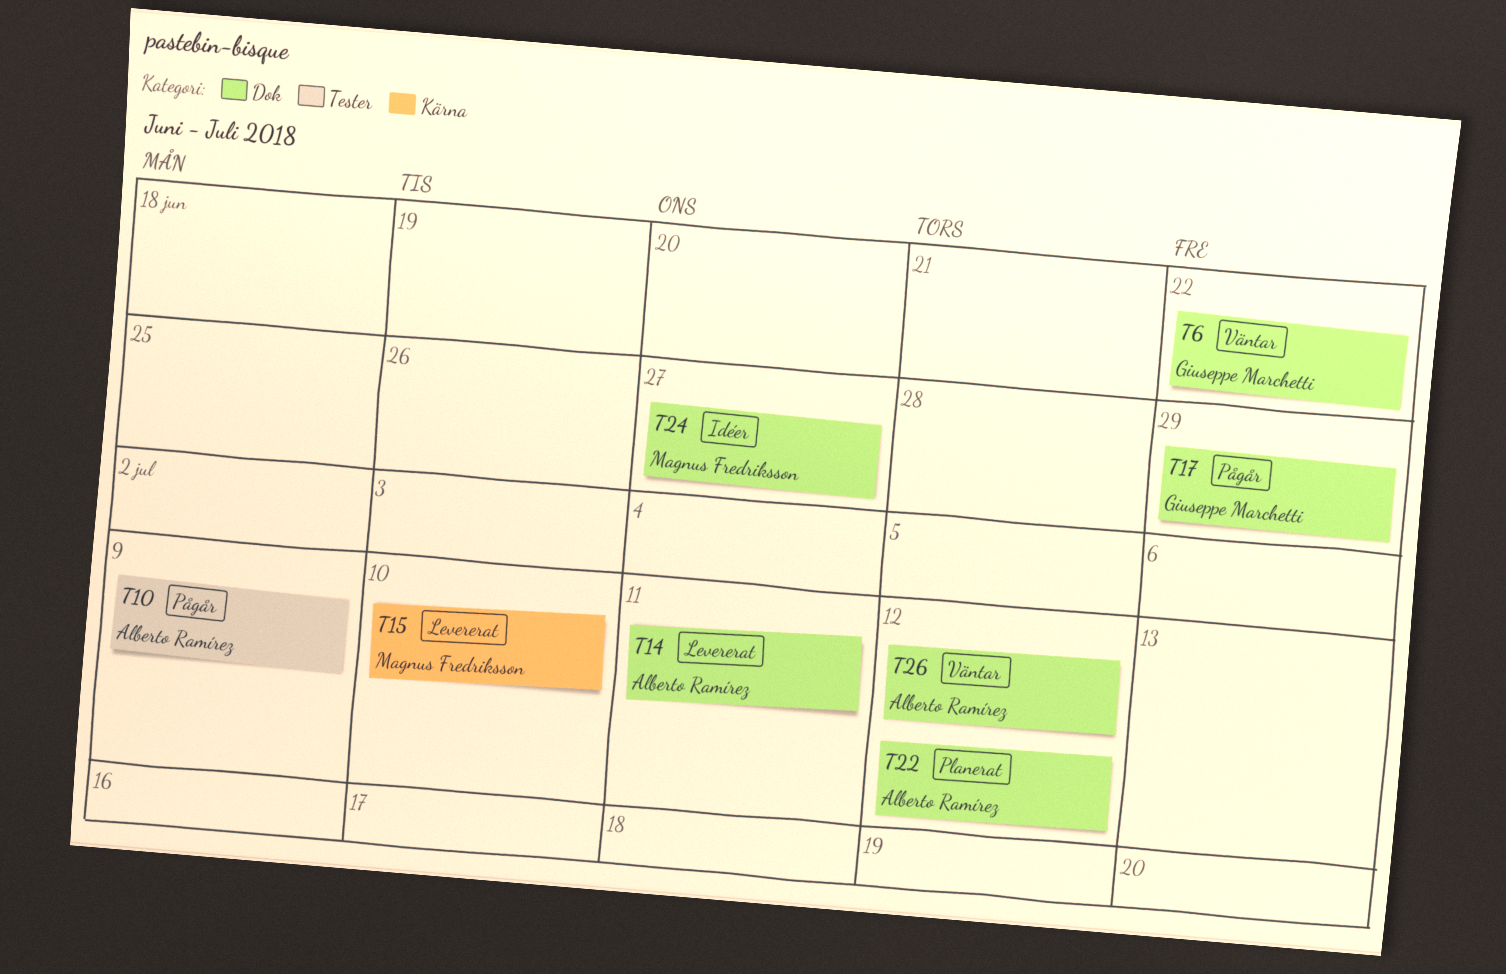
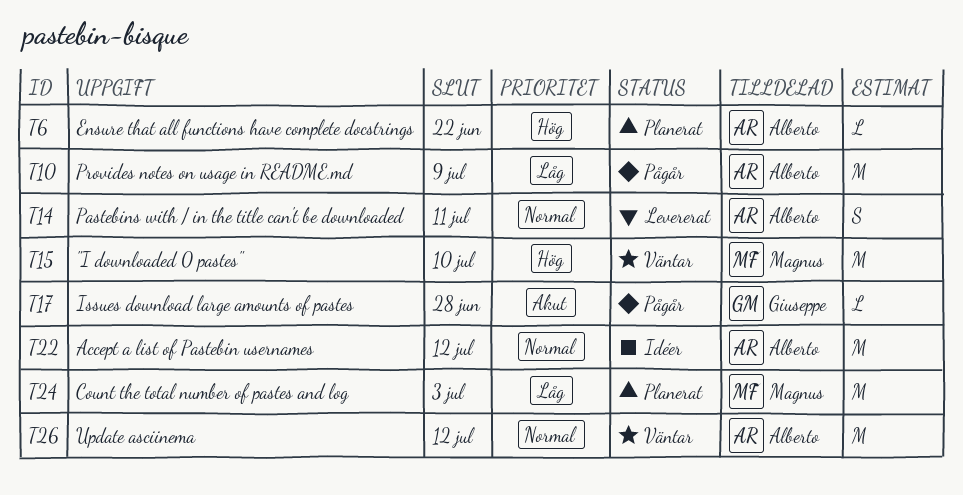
T6, status: Väntar -> Planerat
T6, owner: Giuseppe Marchetti -> Alberto Ramírez
T15, status: Levererat -> Väntar
T17, due: Jun 29 -> Jun 28
T22, status: Planerat -> Idéer
T24, status: Idéer -> Planerat
T24, due: Jun 27 -> Jul 3

